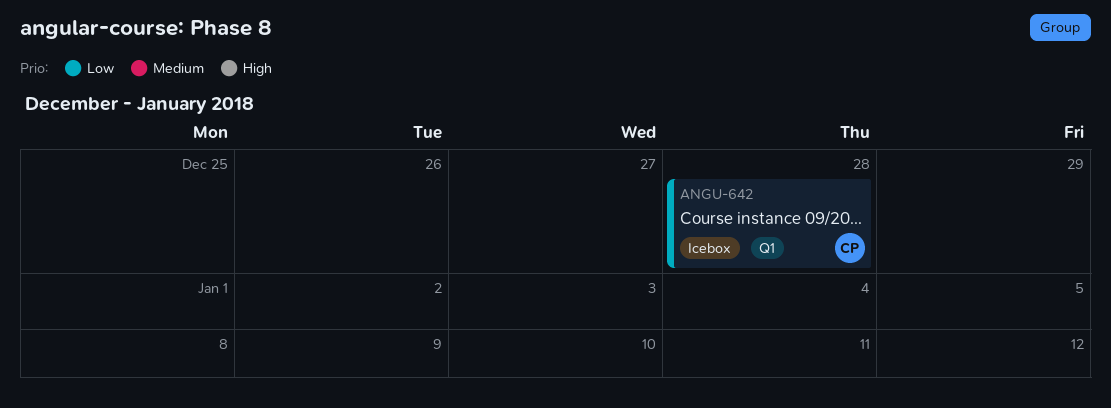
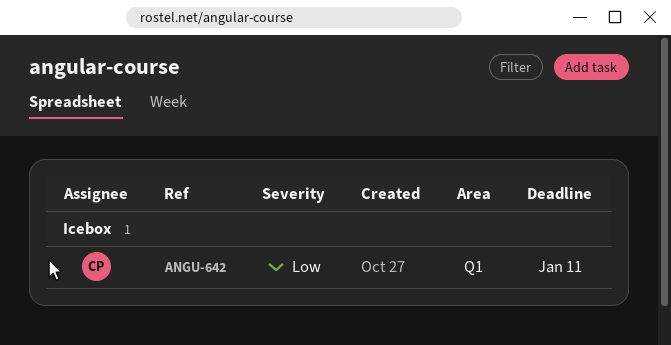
ANGU-642, due: Dec 28 -> Jan 11

